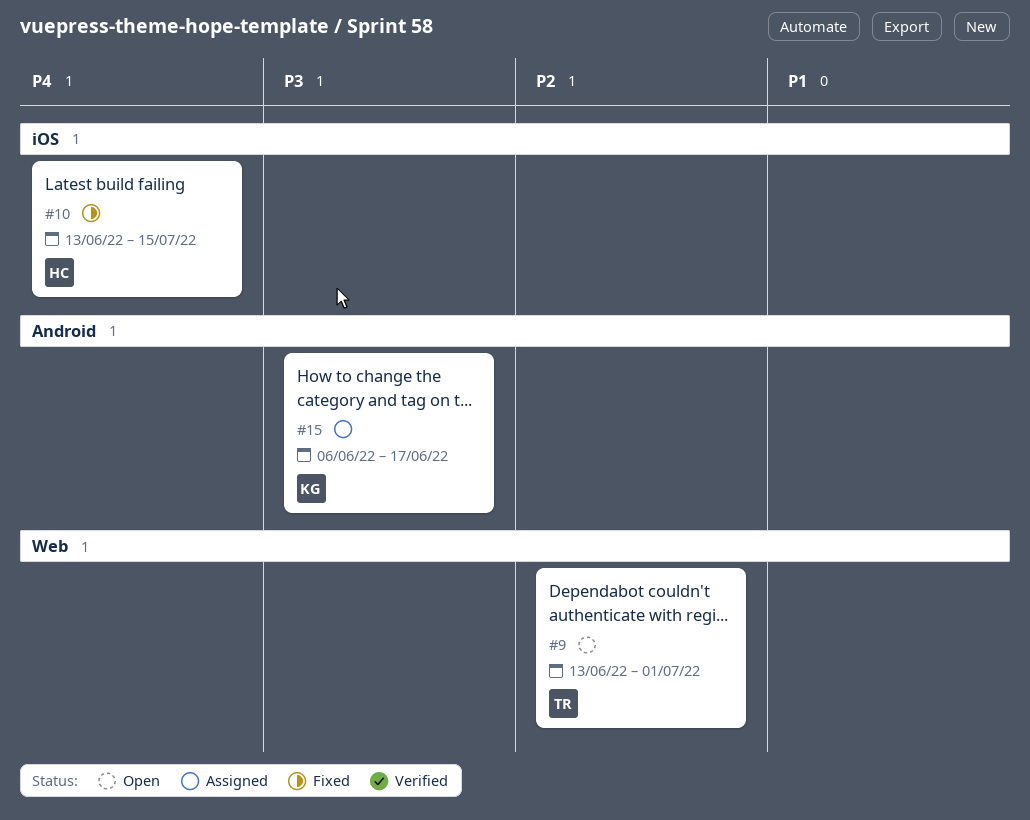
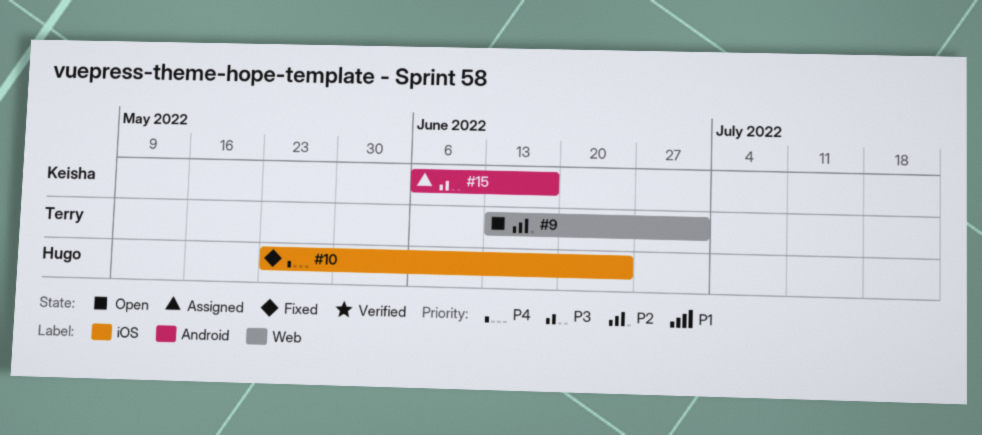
#10, start: Jun 13 -> May 23
#10, due: Jul 15 -> Jun 24

